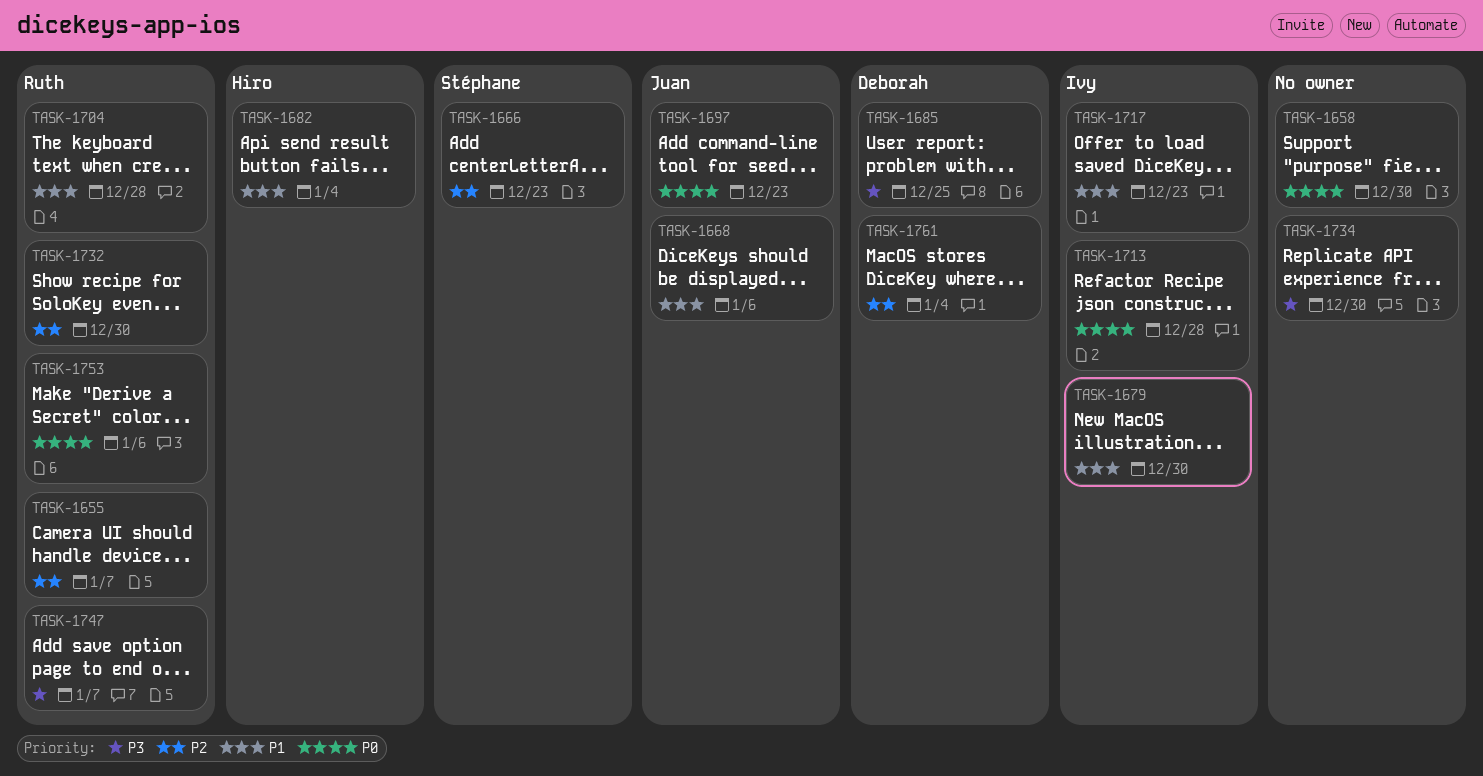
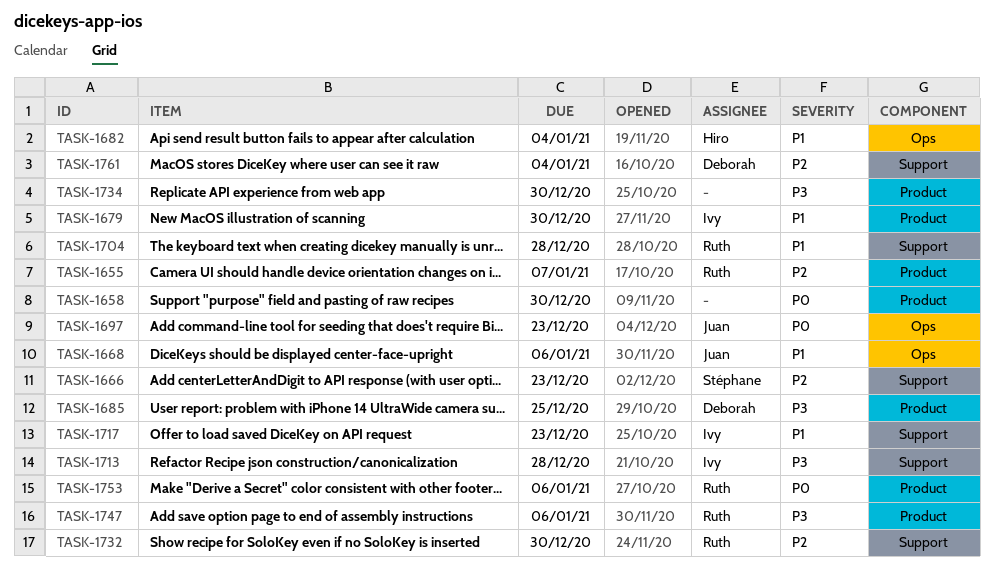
TASK-1713, priority: P0 -> P3
TASK-1747, due: Jan 7 -> Jan 6

